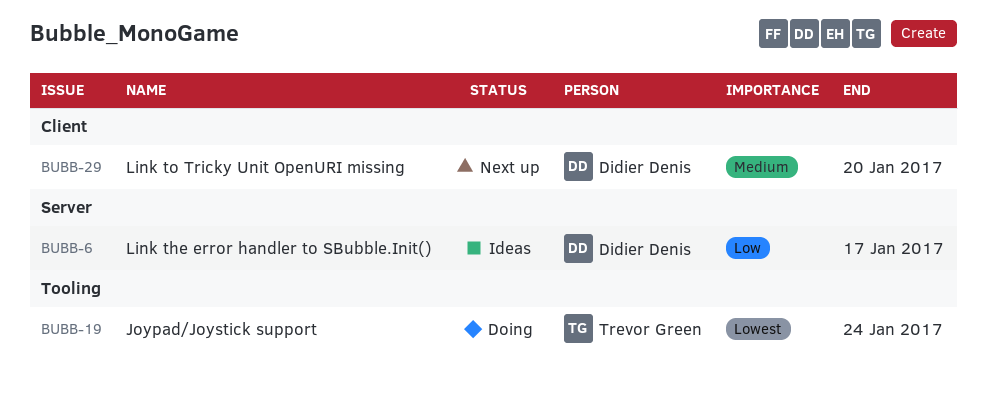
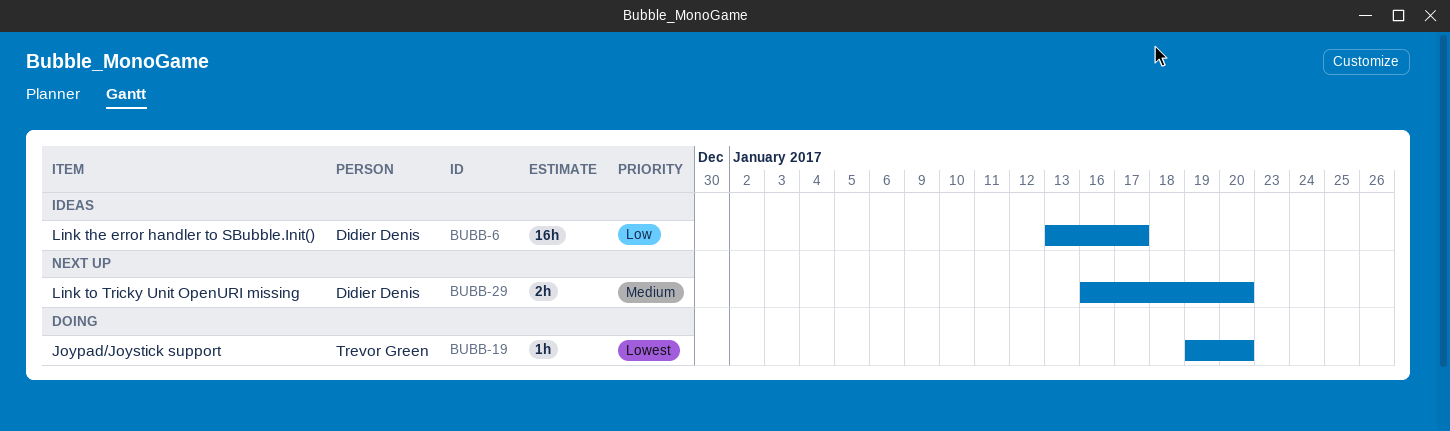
BUBB-19, due: Jan 24 -> Jan 20

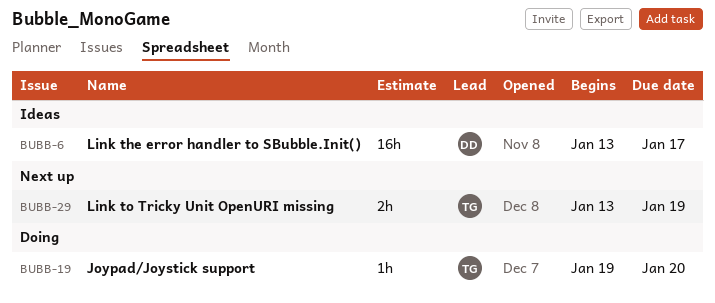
BUBB-29, owner: Didier Denis -> Trevor Green
BUBB-29, start: Jan 16 -> Jan 13
BUBB-29, due: Jan 20 -> Jan 19

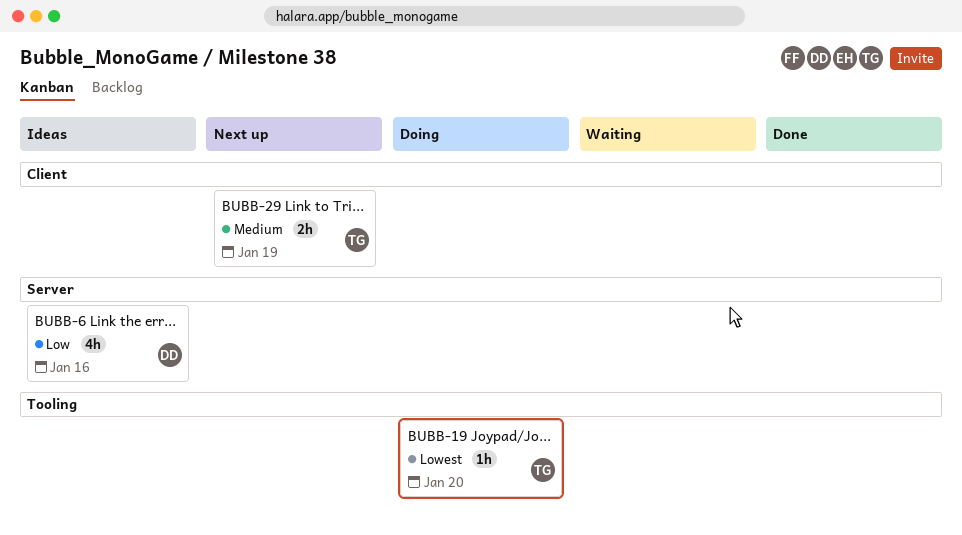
BUBB-6, estimate: 16h -> 4h
BUBB-6, due: Jan 17 -> Jan 16

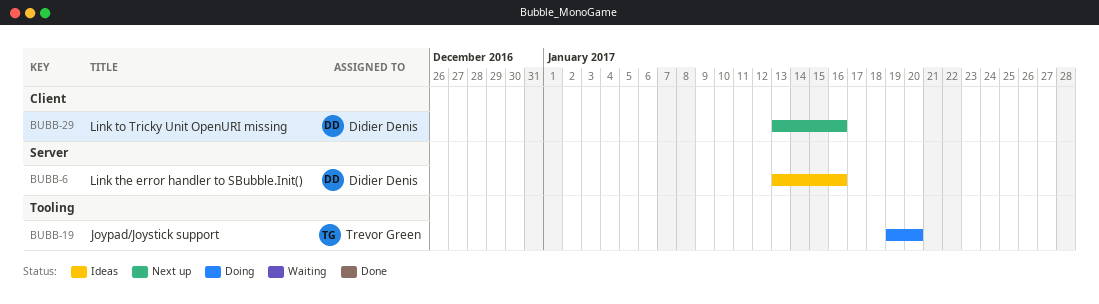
BUBB-29, owner: Trevor Green -> Didier Denis
BUBB-29, due: Jan 19 -> Jan 16

